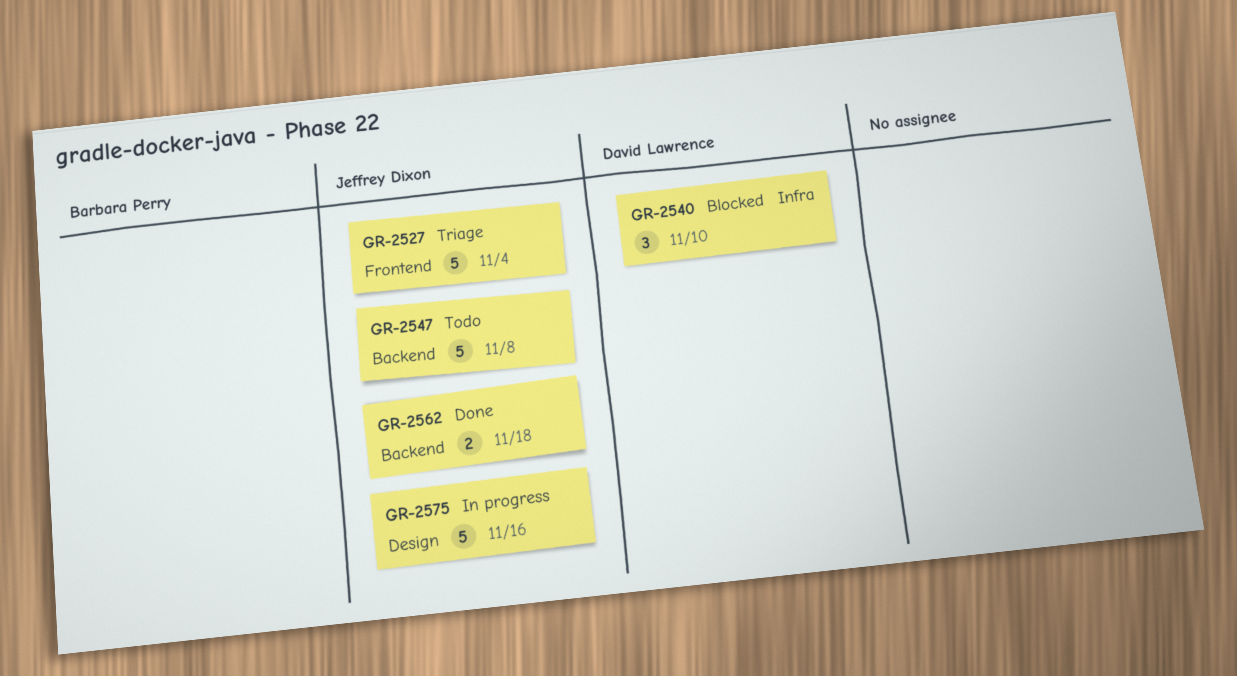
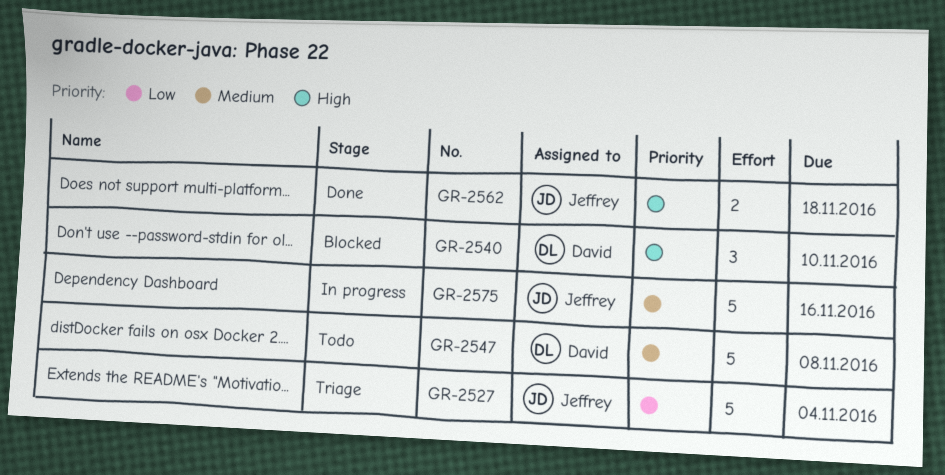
GR-2547, owner: Jeffrey Dixon -> David Lawrence

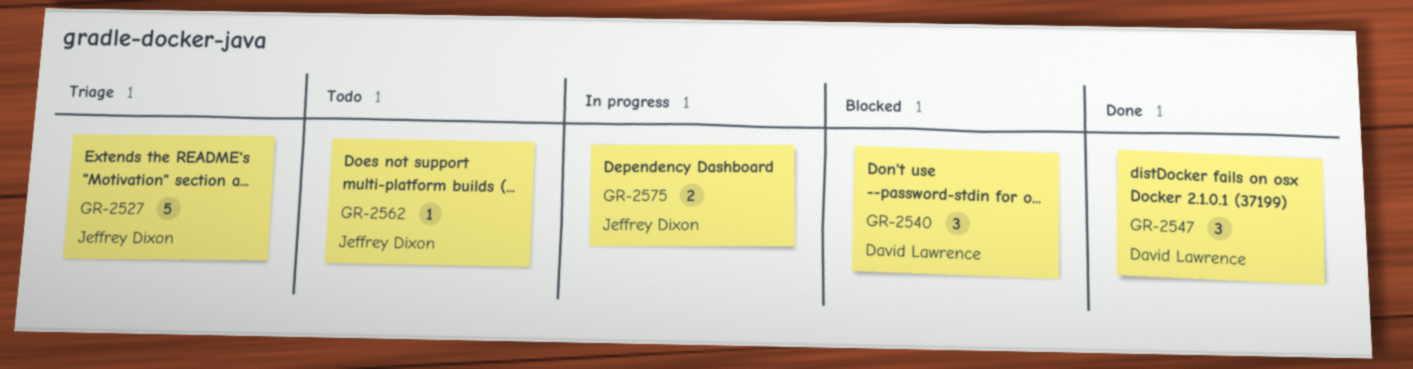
GR-2547, status: Todo -> Done
GR-2547, estimate: 5 -> 3
GR-2562, status: Done -> Todo
GR-2562, estimate: 2 -> 1
GR-2575, estimate: 5 -> 2

